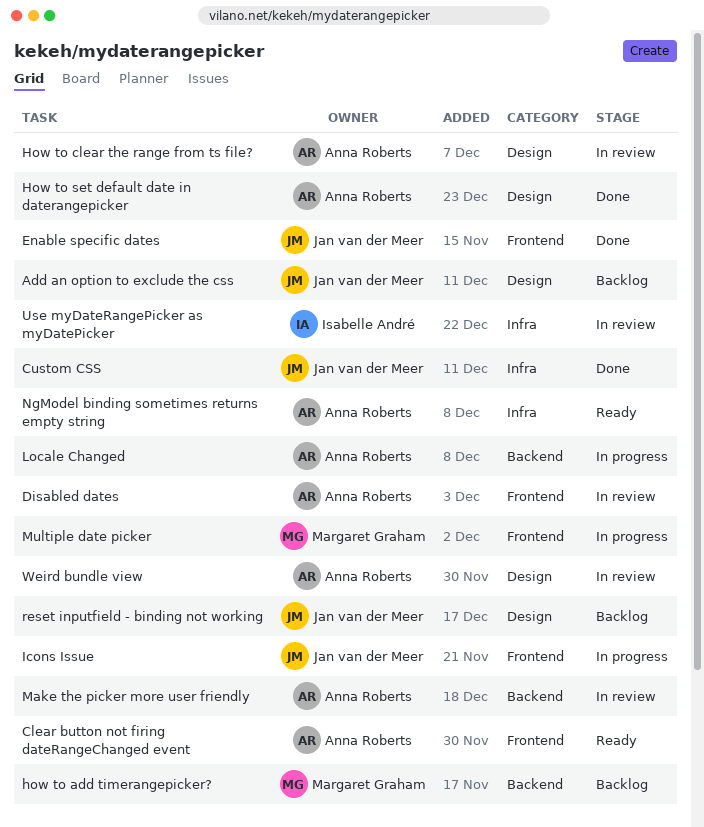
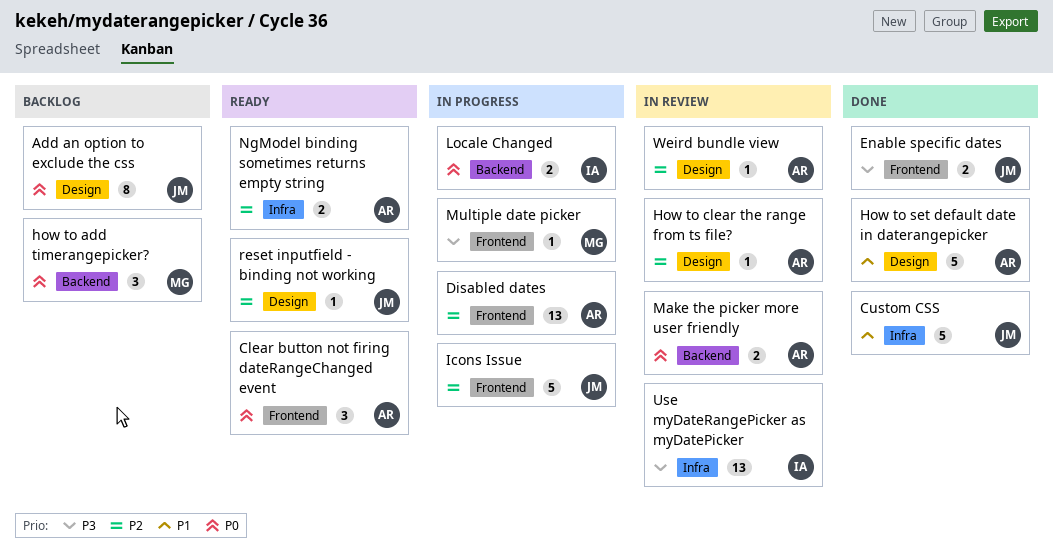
Disabled dates, status: In review -> In progress
Locale Changed, owner: Anna Roberts -> Isabelle André
reset inputfield - binding not working, status: Backlog -> Ready

